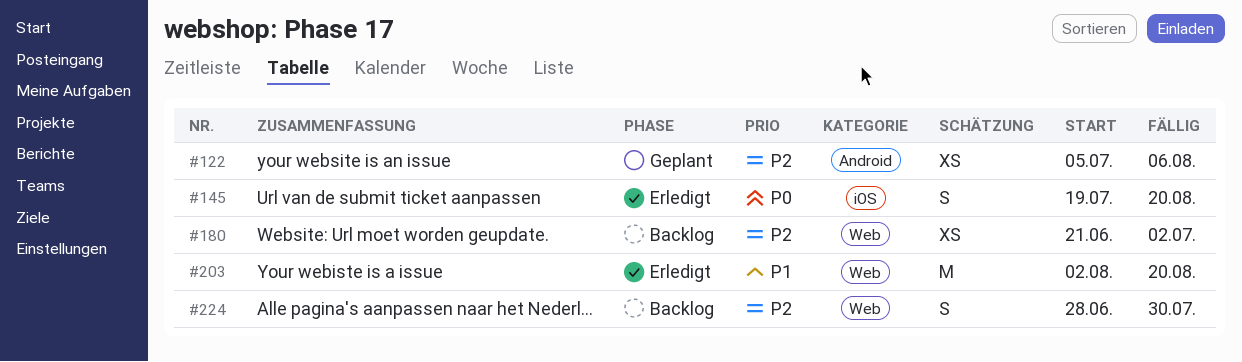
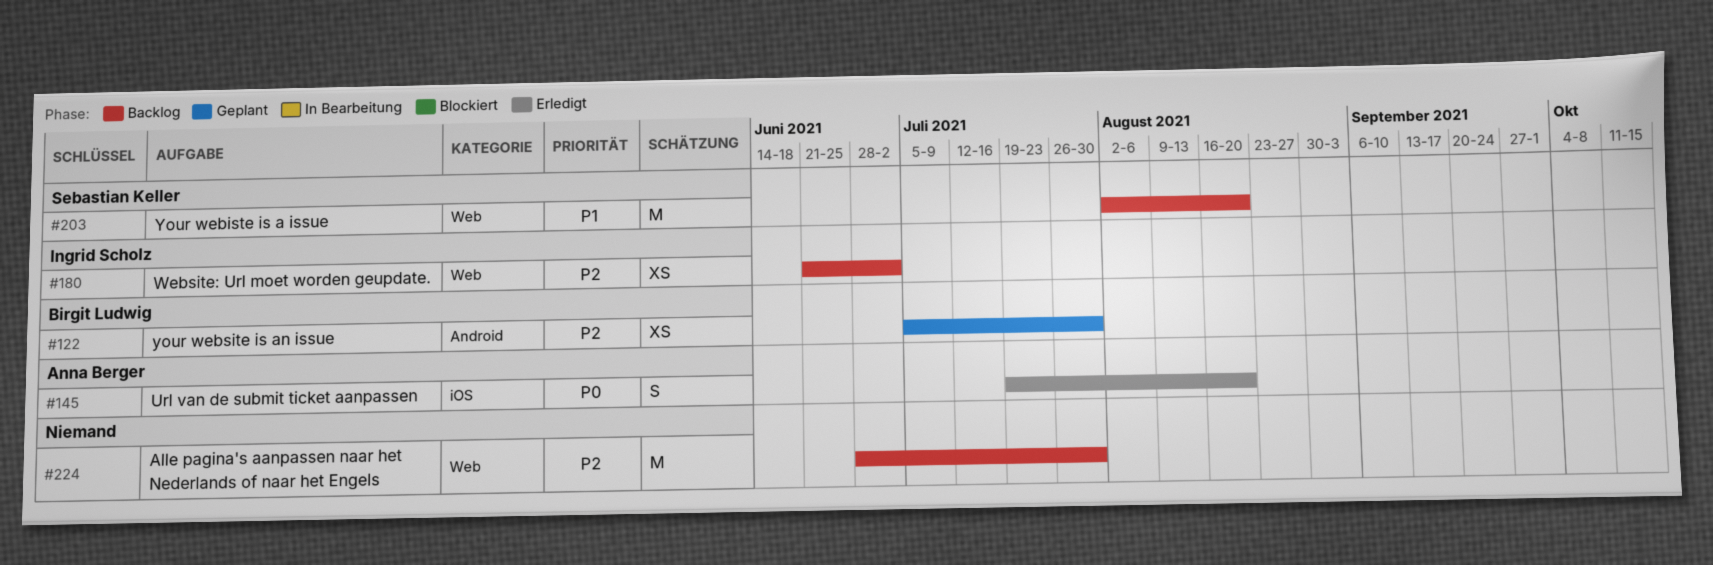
#122, due: Aug 6 -> Jul 30
#203, status: Erledigt -> Backlog
#224, estimate: S -> M

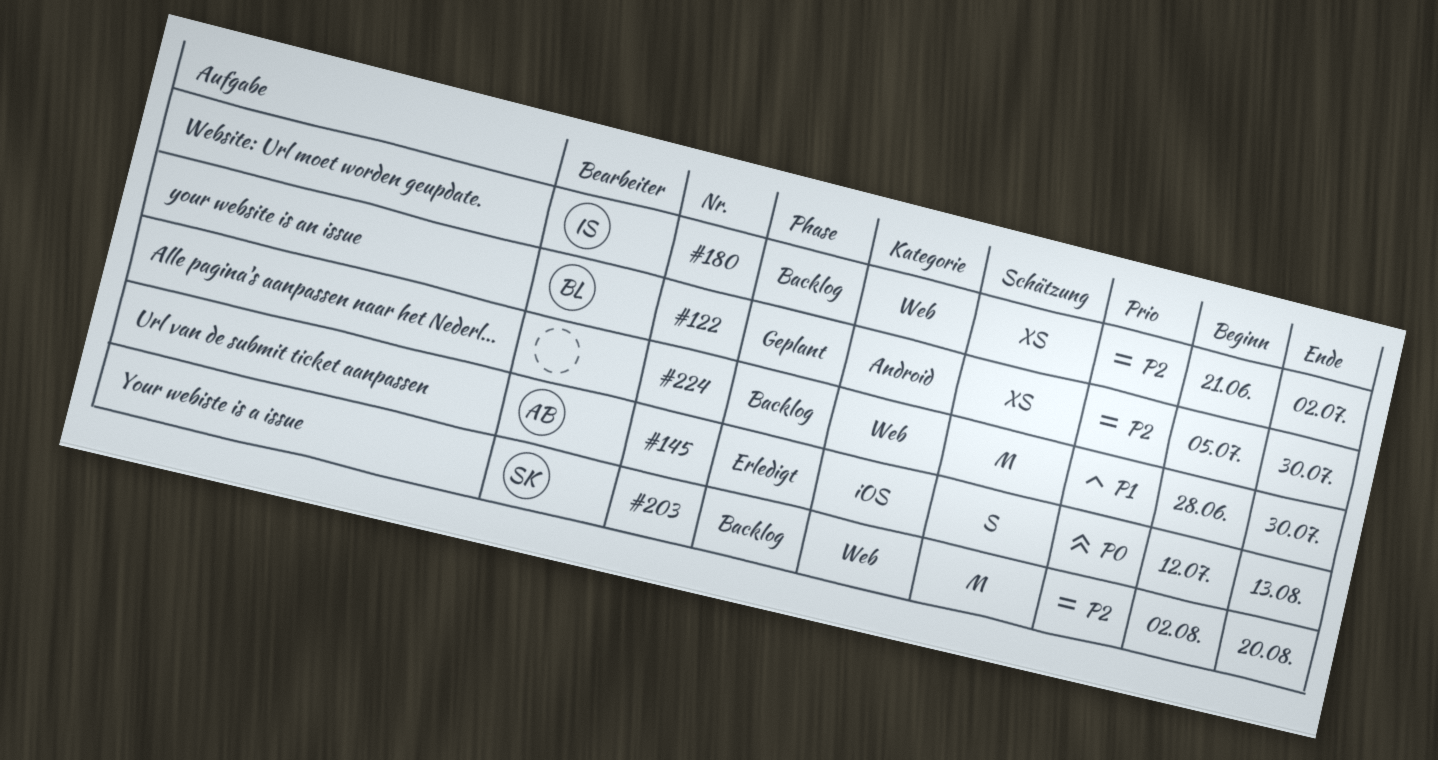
#145, start: Jul 19 -> Jul 12
#145, due: Aug 20 -> Aug 13
#203, priority: P1 -> P2
#224, priority: P2 -> P1

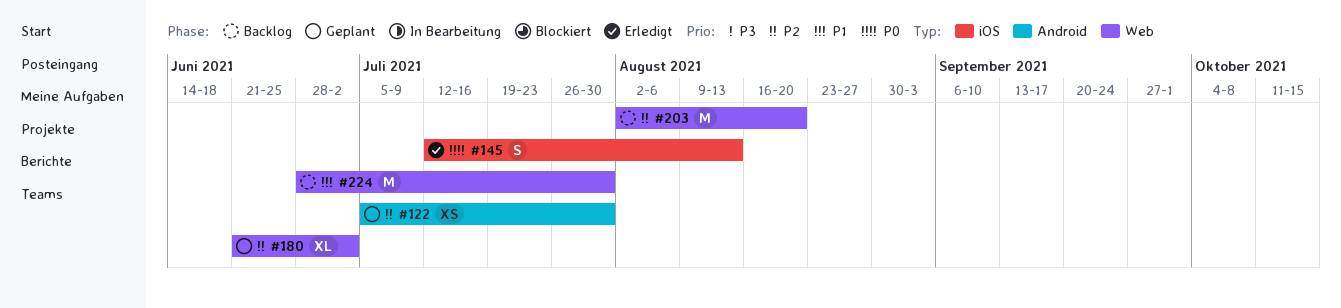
#180, status: Backlog -> Geplant
#180, estimate: XS -> XL

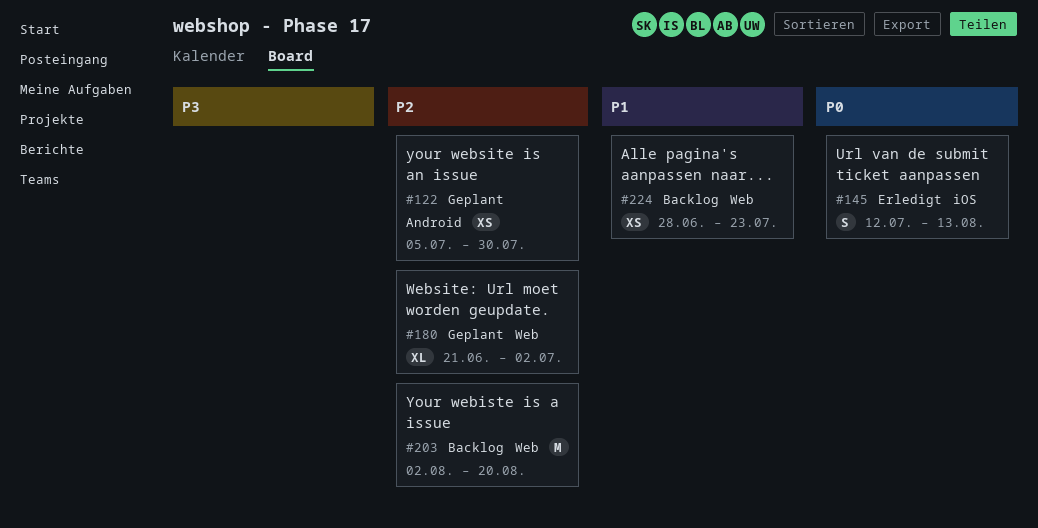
#224, estimate: M -> XS
#224, due: Jul 30 -> Jul 23

